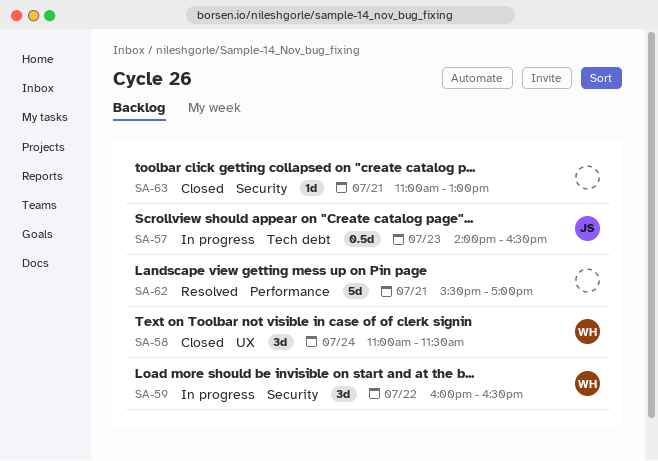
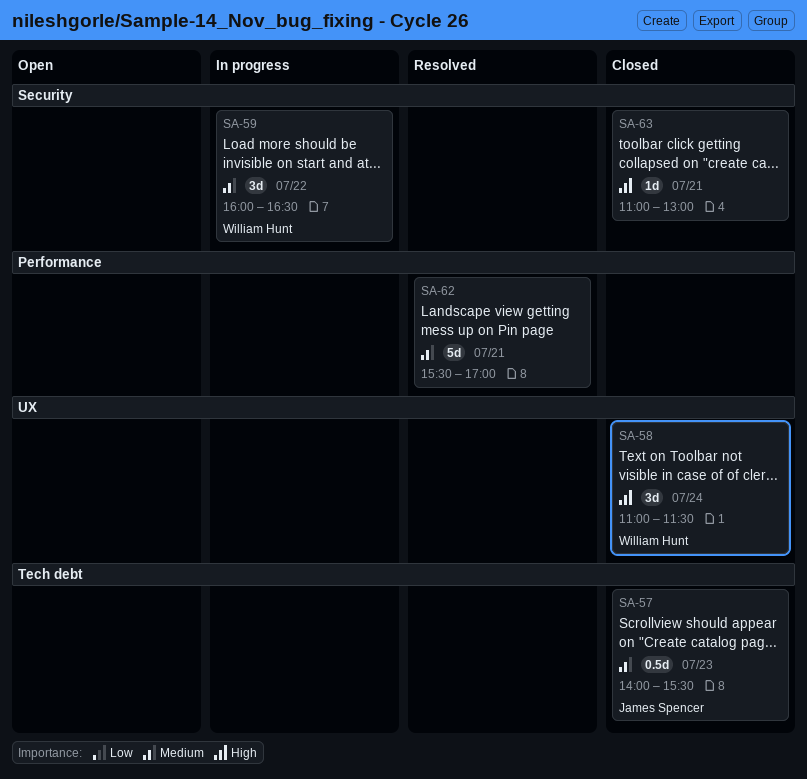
SA-57, status: In progress -> Closed
SA-57, ends: 16:30 -> 15:30

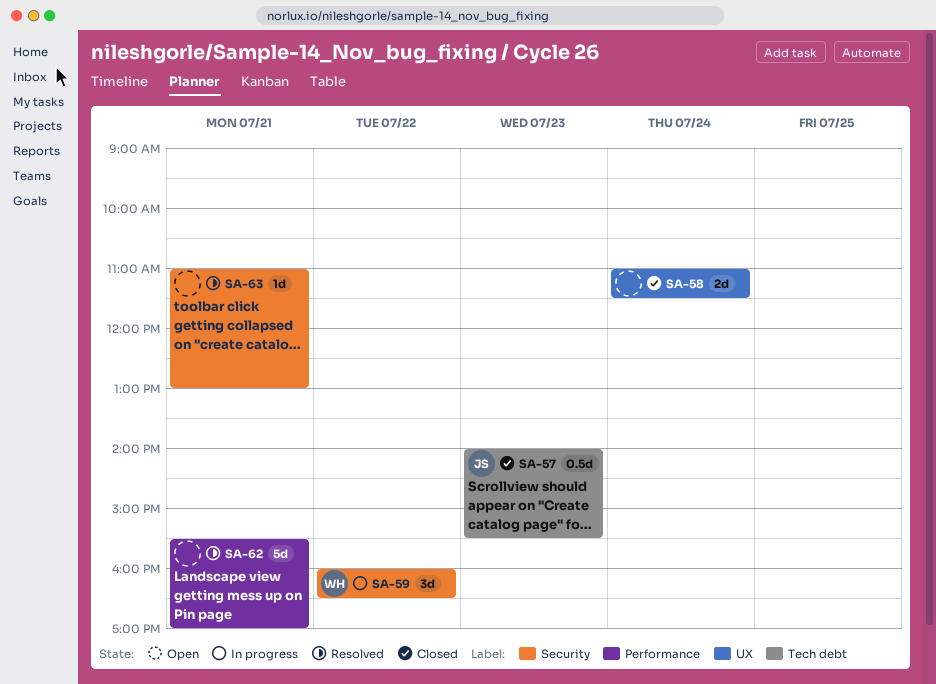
SA-58, owner: William Hunt -> none
SA-58, estimate: 3d -> 2d
SA-63, status: Closed -> Resolved

